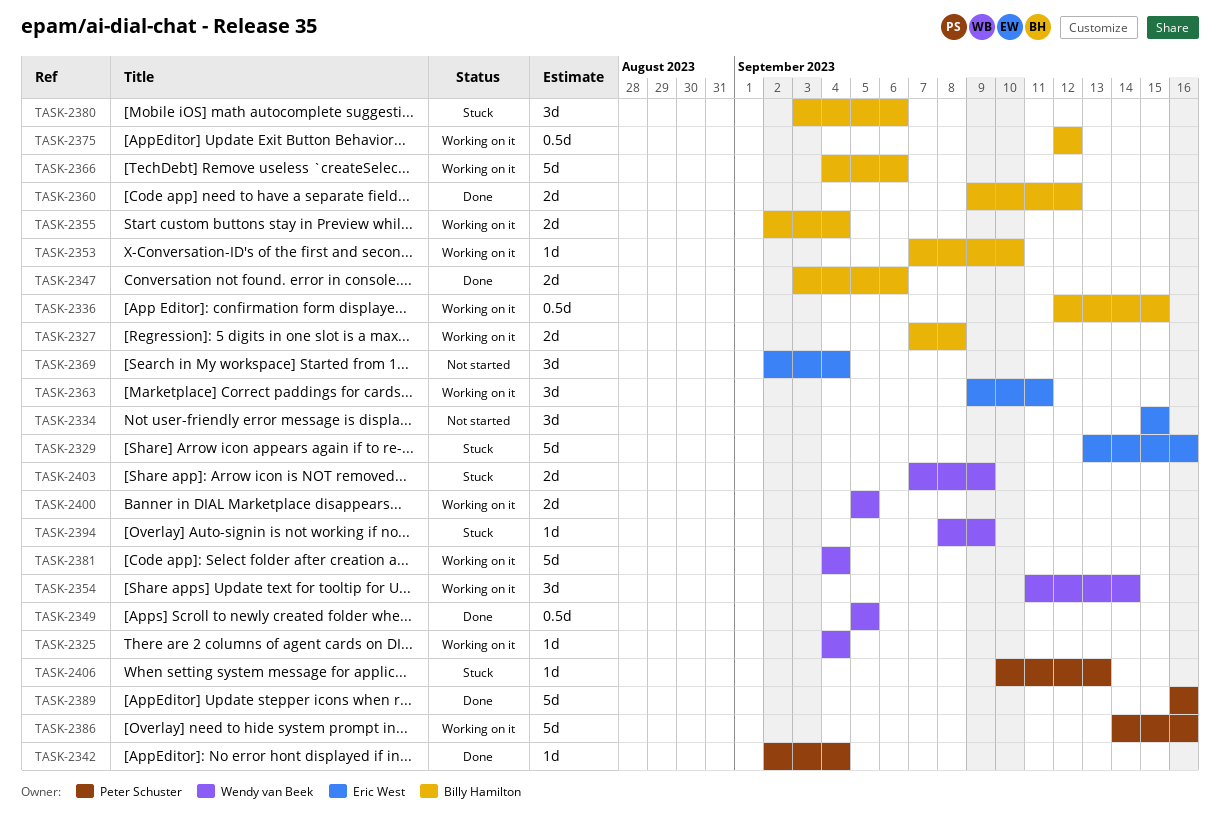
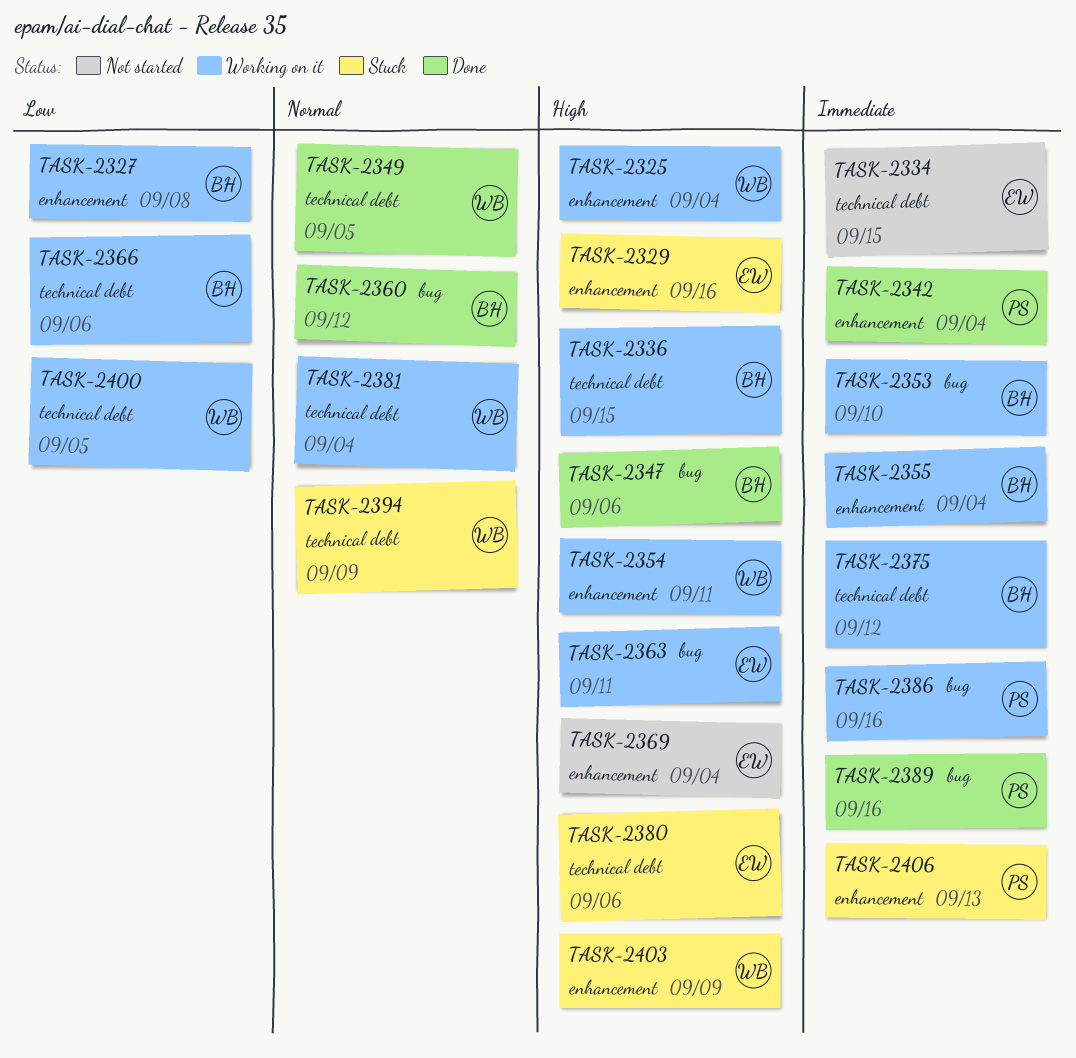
TASK-2354, due: Sep 14 -> Sep 11
TASK-2380, owner: Billy Hamilton -> Eric West

